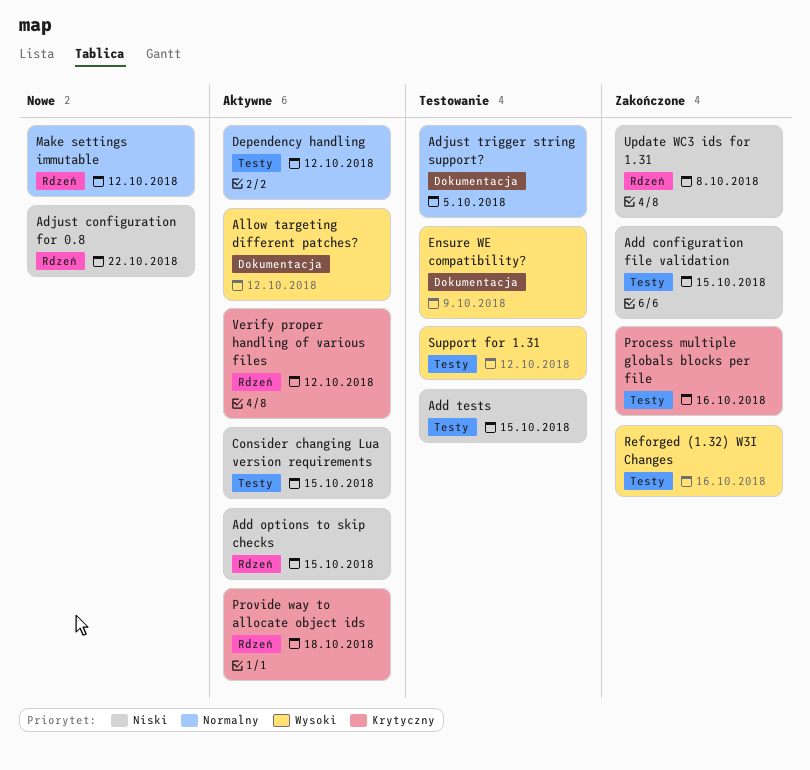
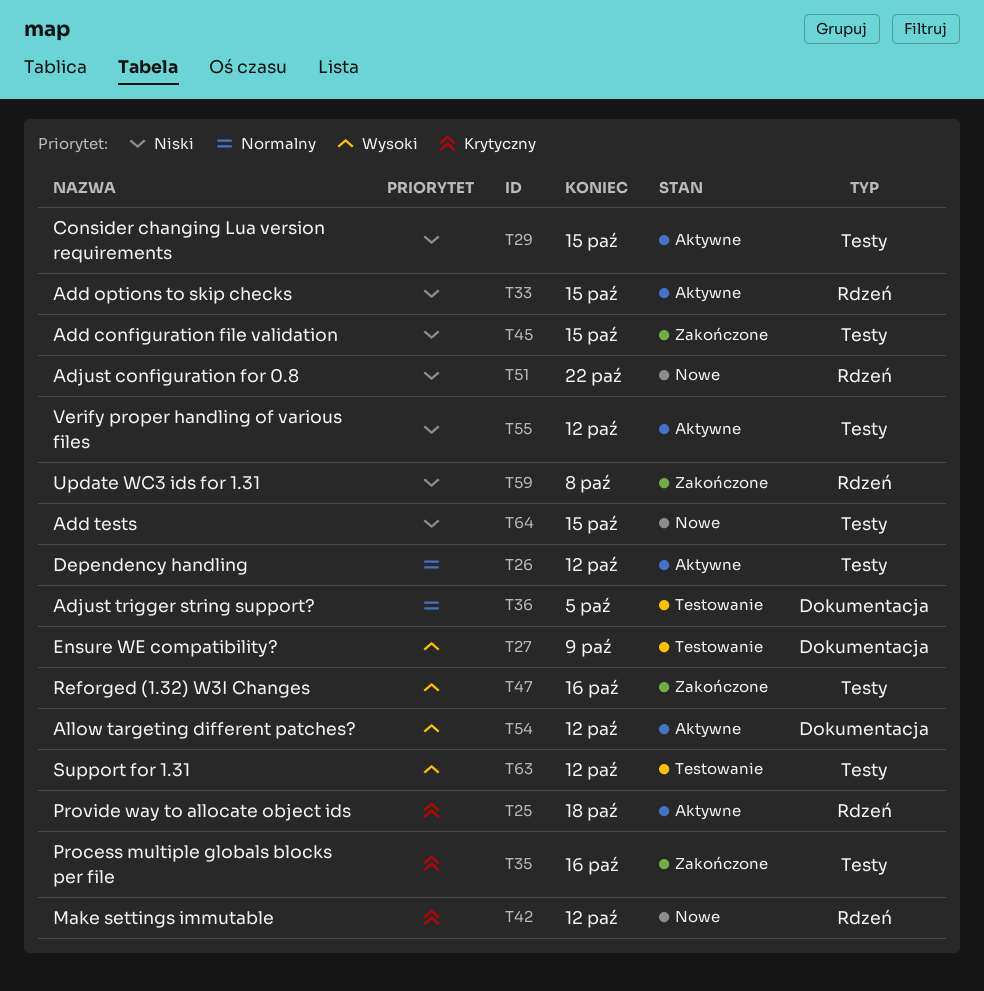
Add tests, status: Testowanie -> Nowe
Make settings immutable, priority: Normalny -> Krytyczny
Verify proper handling of various files, priority: Krytyczny -> Niski
Verify proper handling of various files, label: Rdzeń -> Testy

